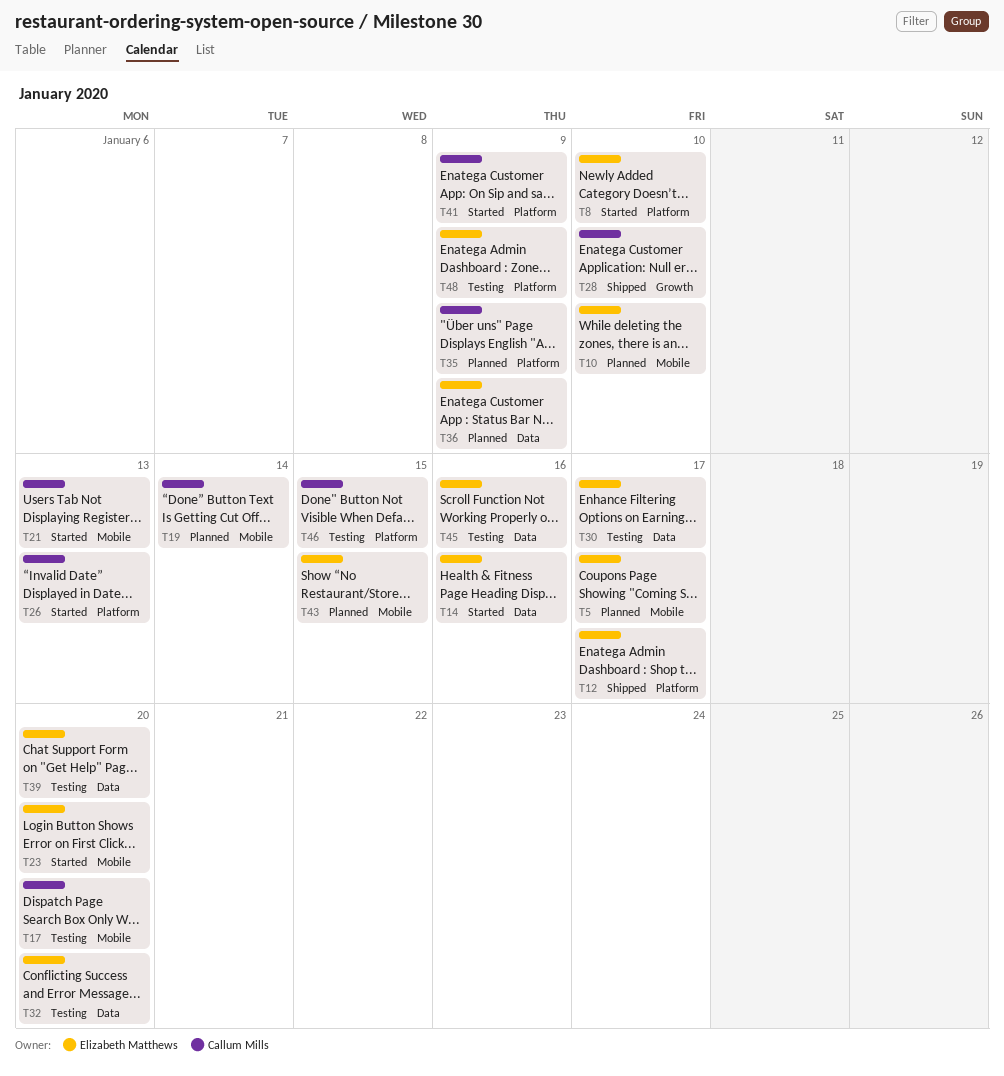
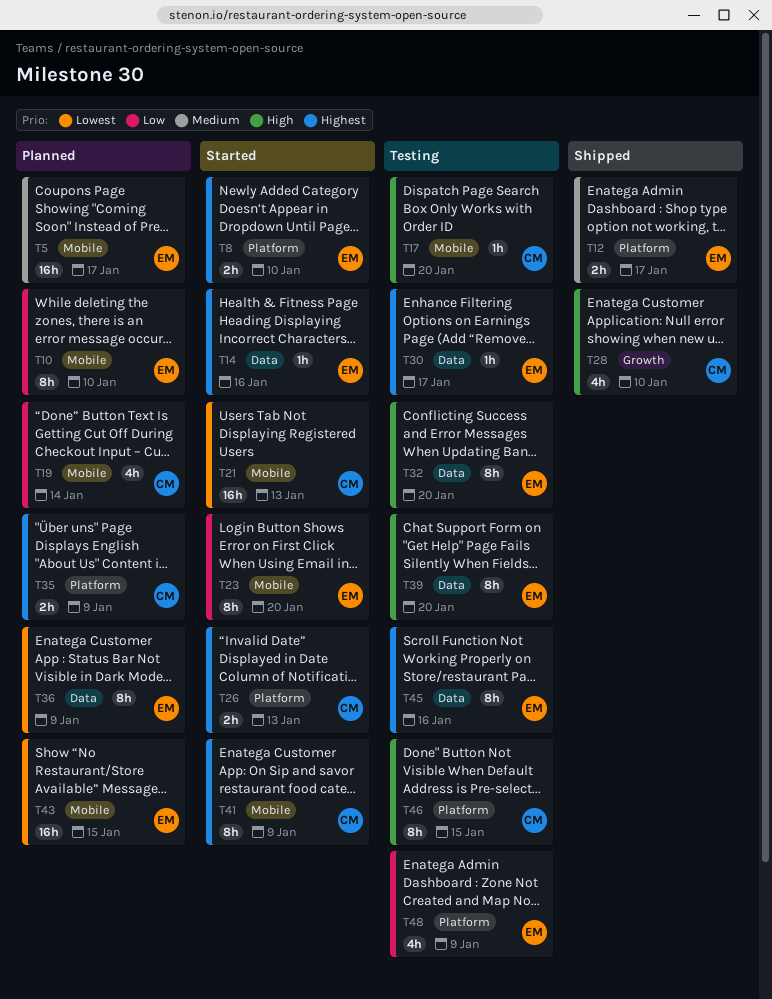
T41, label: Platform -> Mobile

